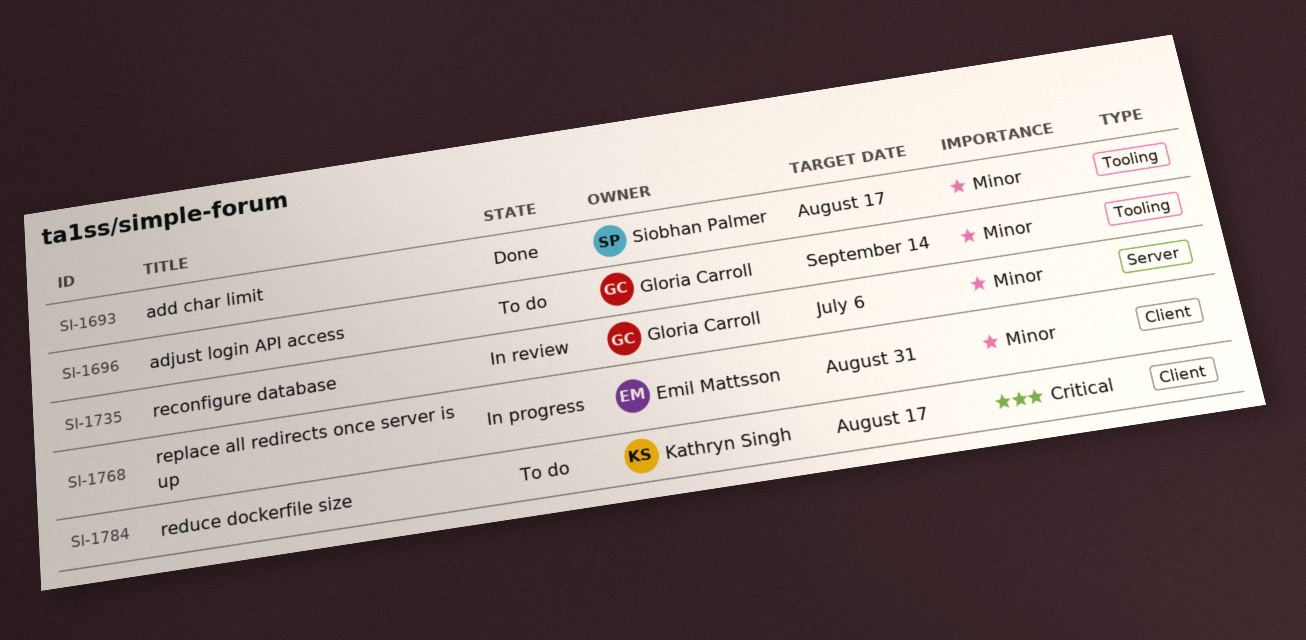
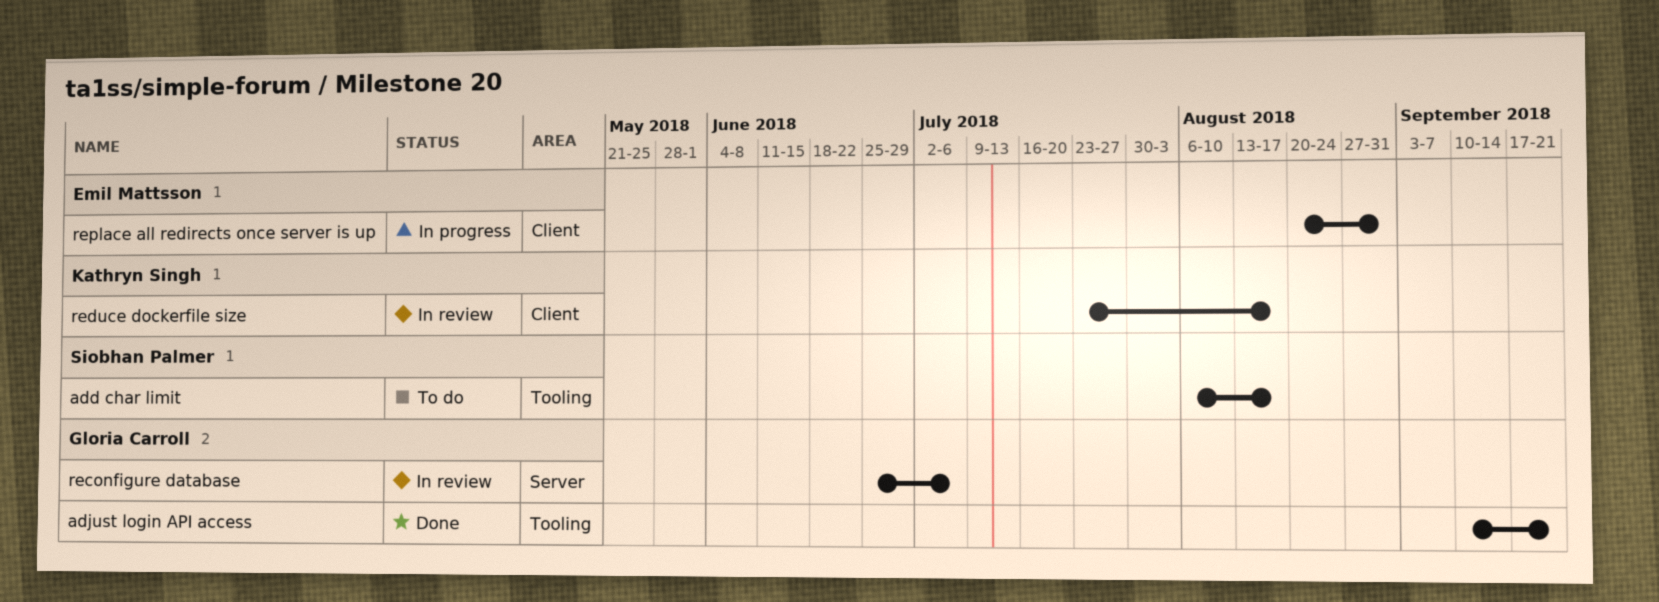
add char limit, status: Done -> To do
adjust login API access, status: To do -> Done
adjust login API access, due: Sep 14 -> Sep 21
reduce dockerfile size, status: To do -> In review

